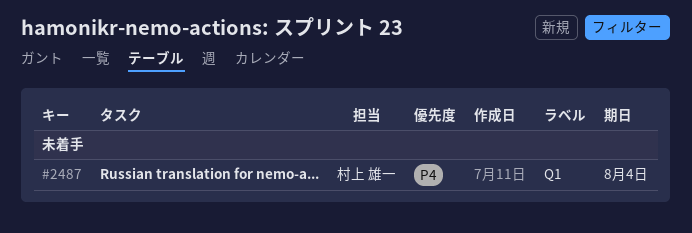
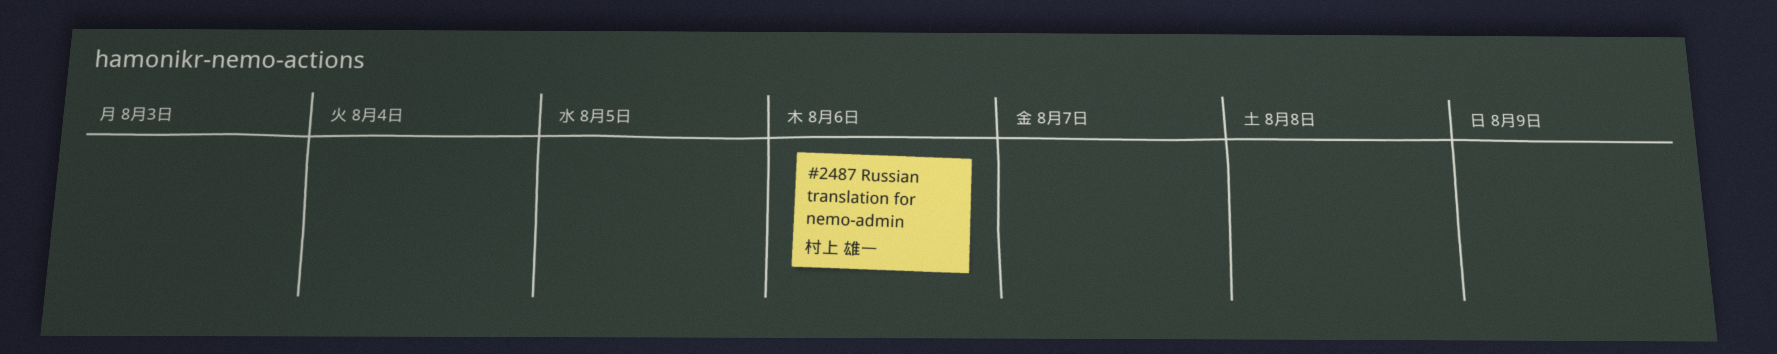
#2487, due: Aug 4 -> Aug 6

